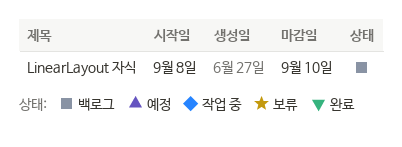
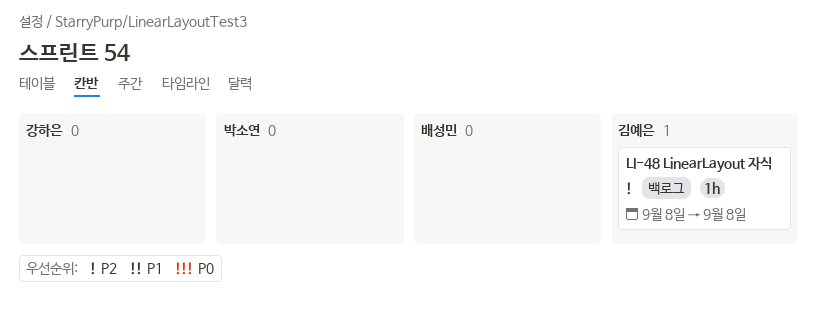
LinearLayout 자식, due: Sep 10 -> Sep 8

